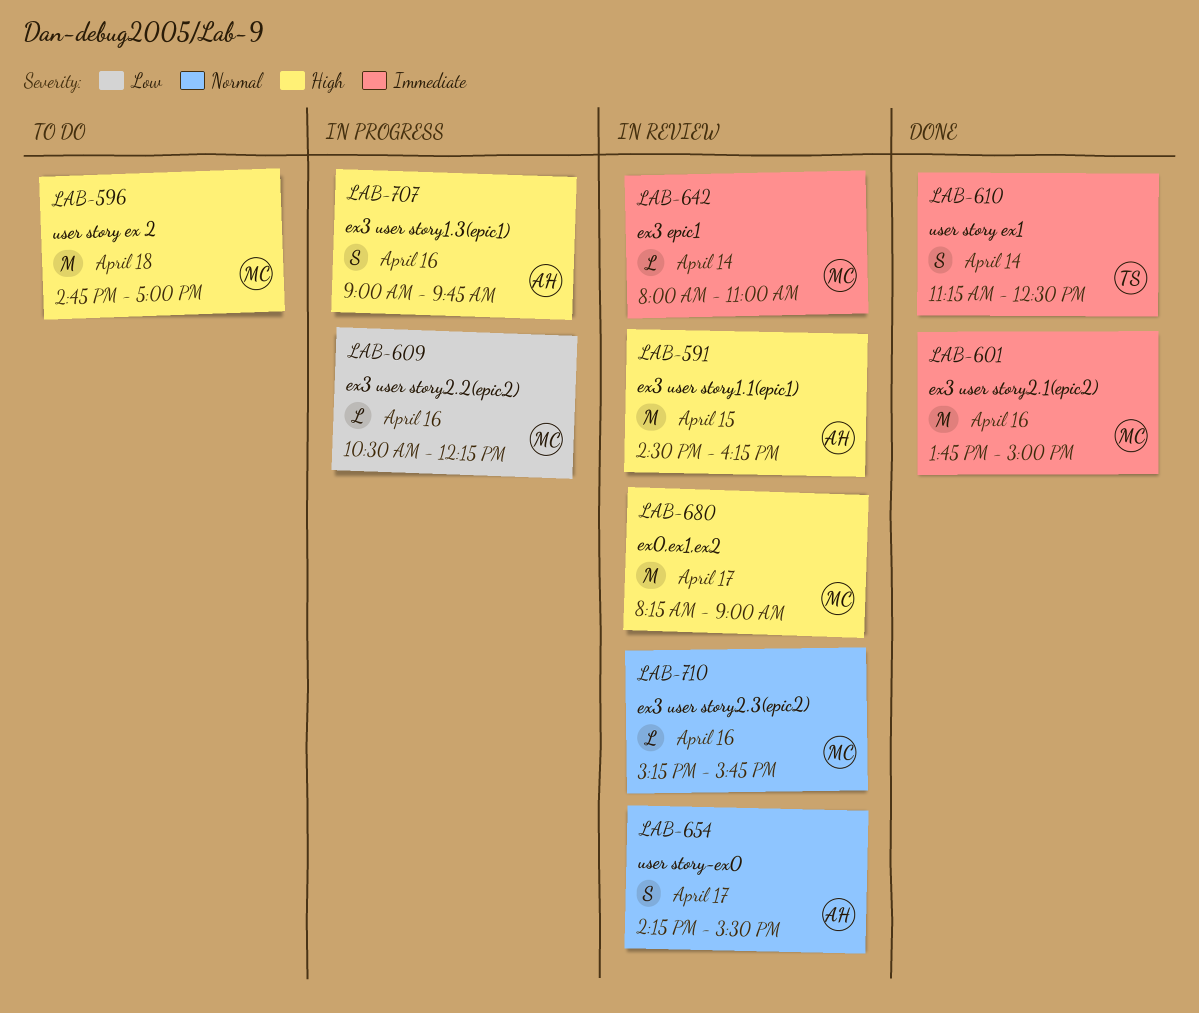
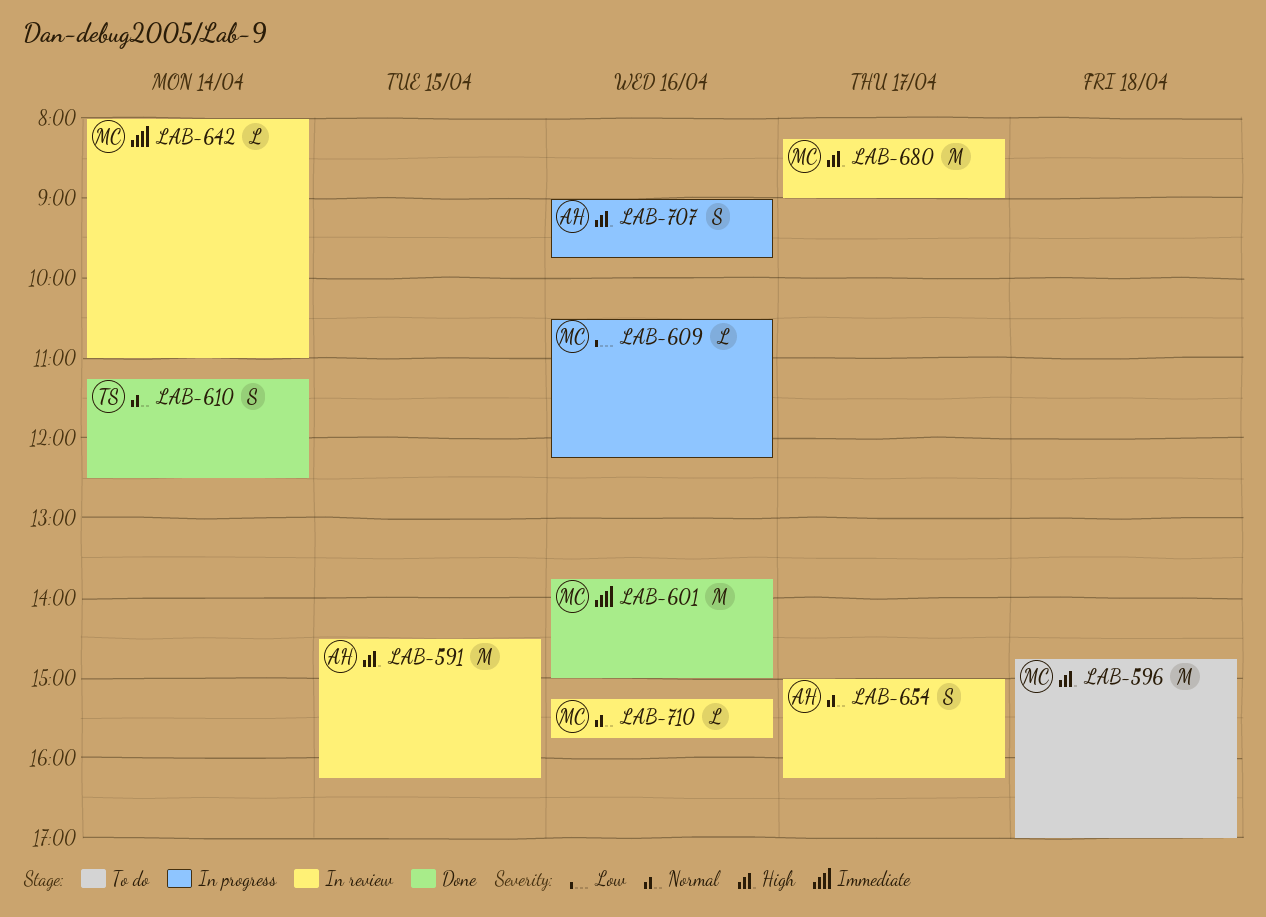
LAB-610, priority: Immediate -> Normal
LAB-654, begins: 14:15 -> 15:00
LAB-654, ends: 15:30 -> 16:15

